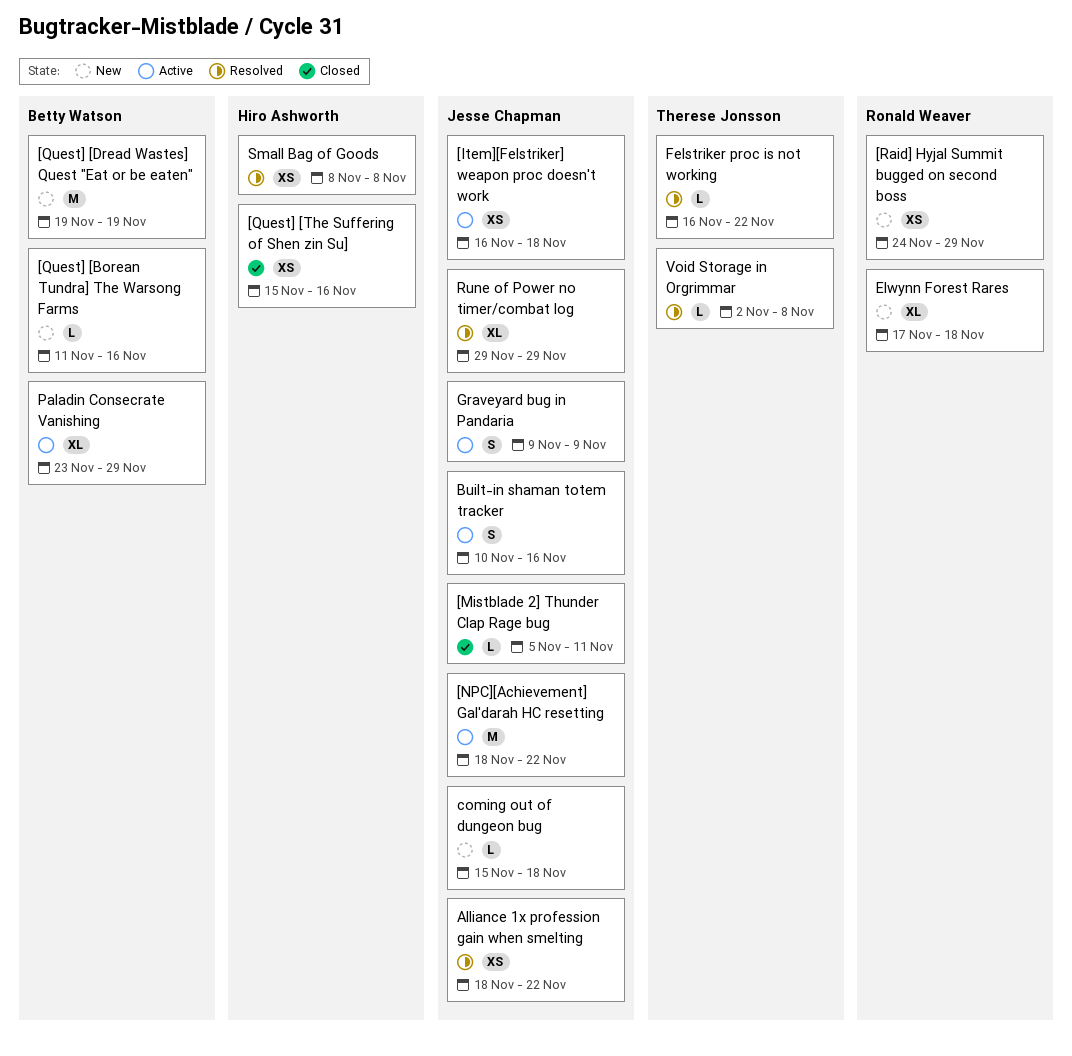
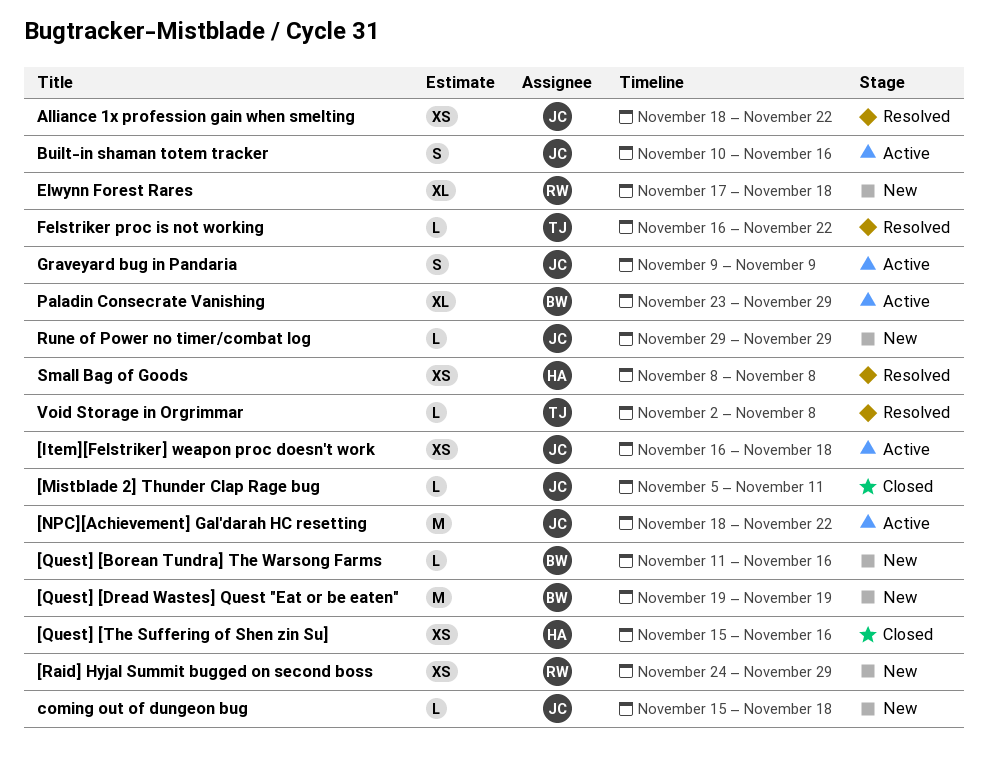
Rune of Power no timer/combat log, status: Resolved -> New
Rune of Power no timer/combat log, estimate: XL -> L

